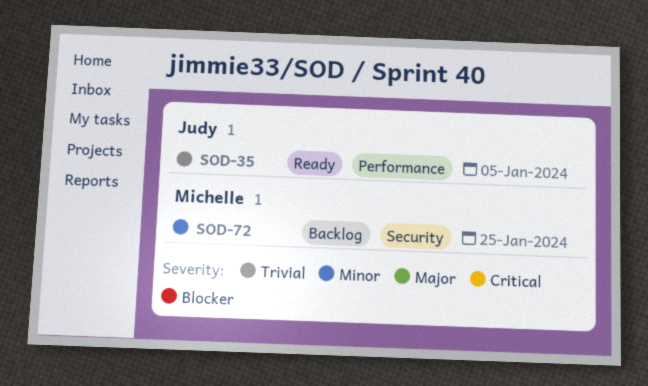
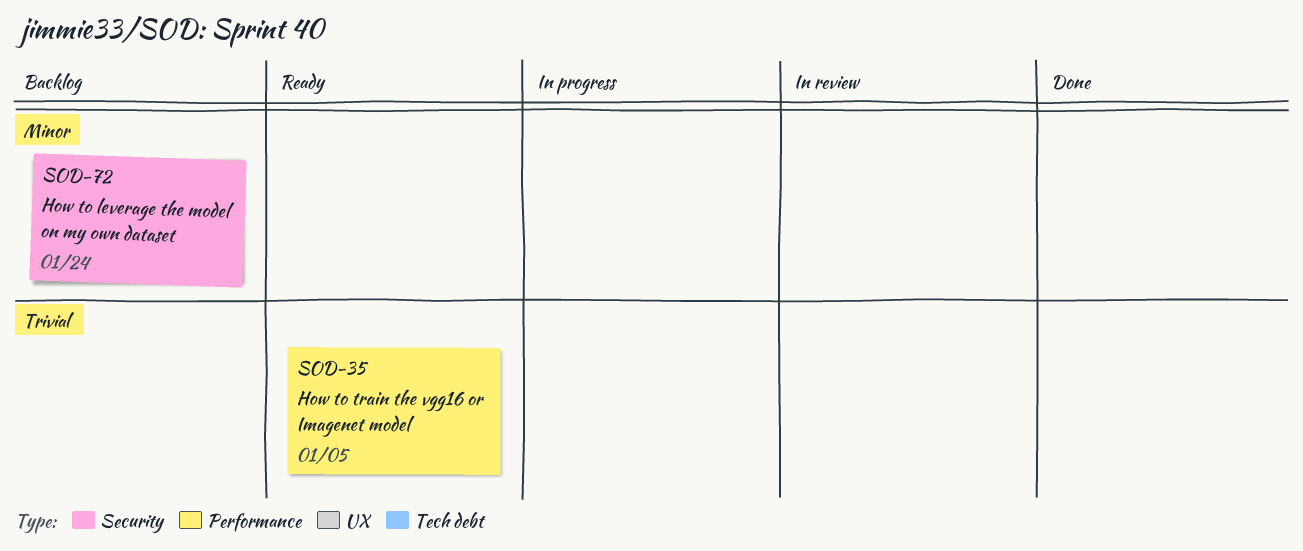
SOD-72, due: Jan 25 -> Jan 24

